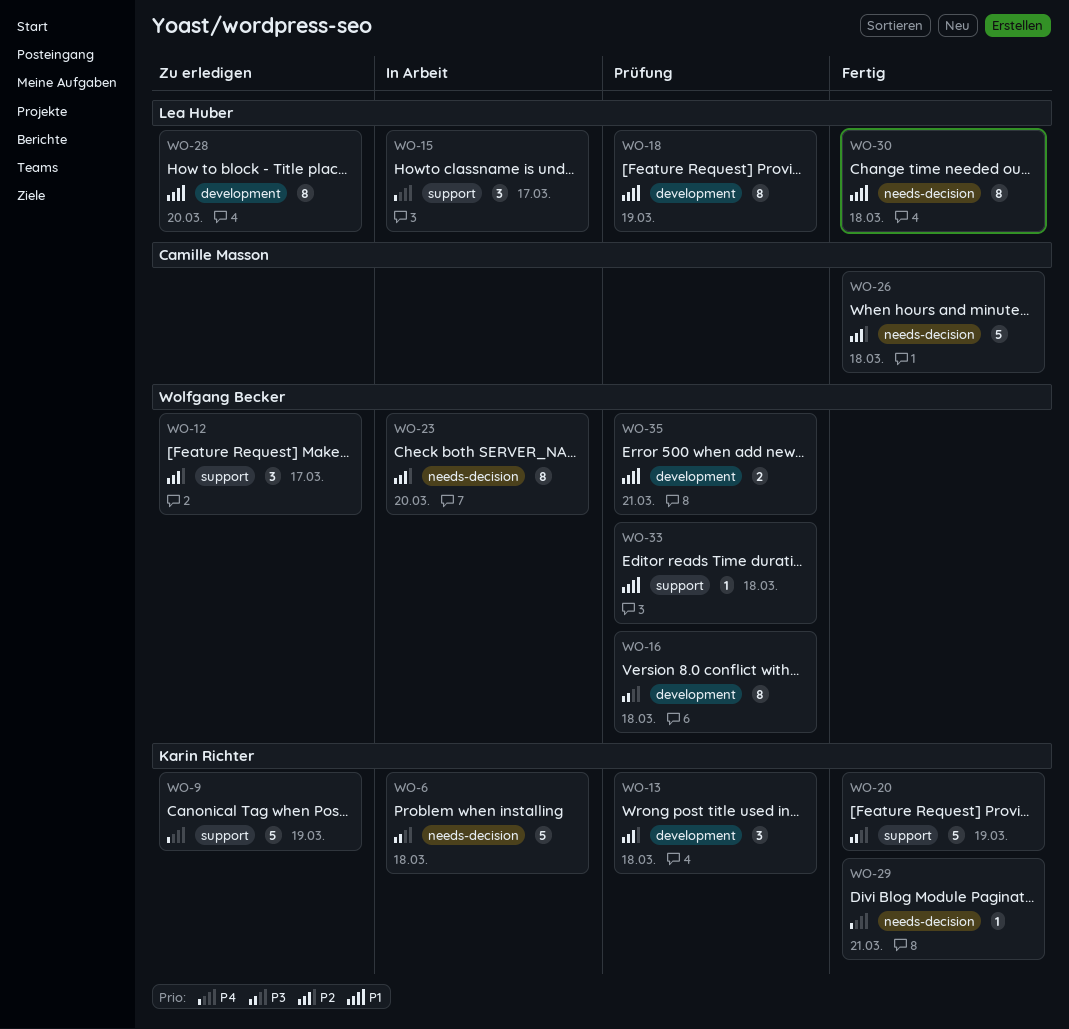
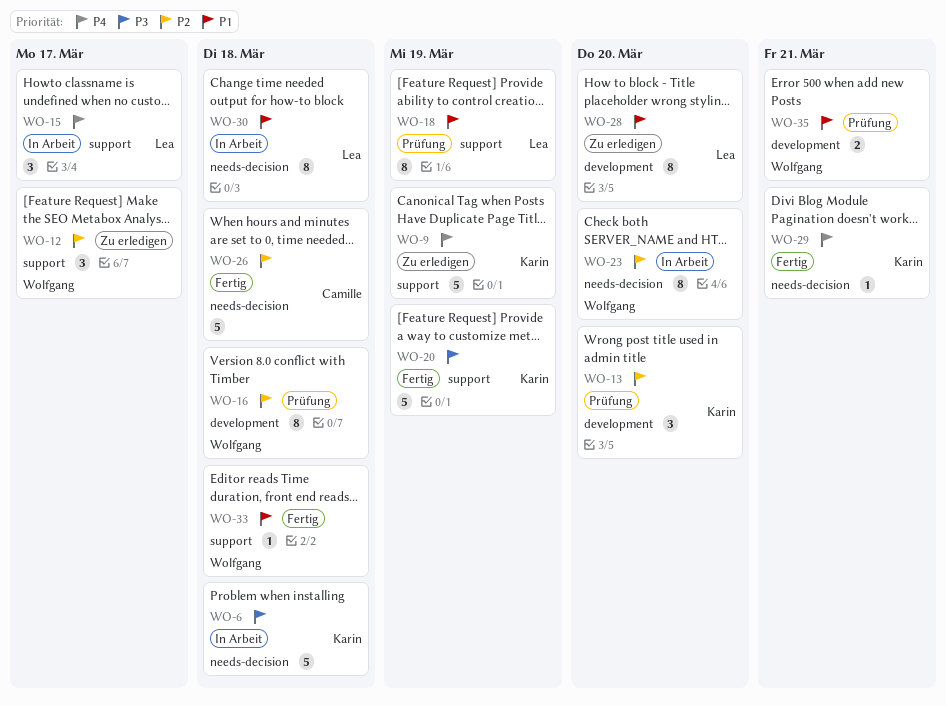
WO-13, due: Mar 18 -> Mar 20
WO-16, priority: P3 -> P2
WO-18, label: development -> support
WO-30, status: Fertig -> In Arbeit
WO-33, status: Prüfung -> Fertig

